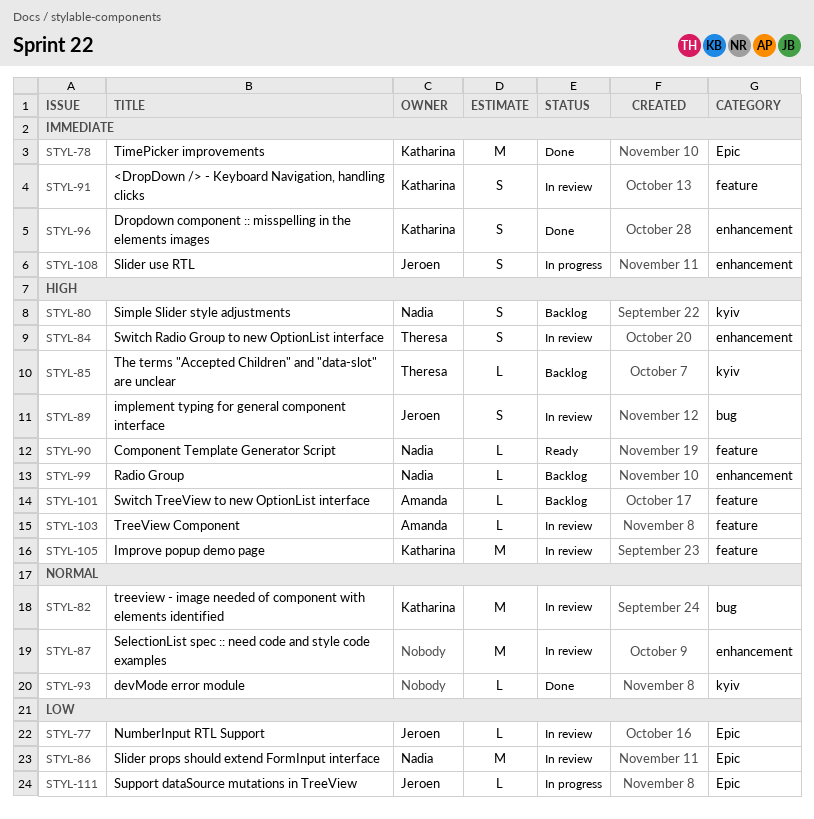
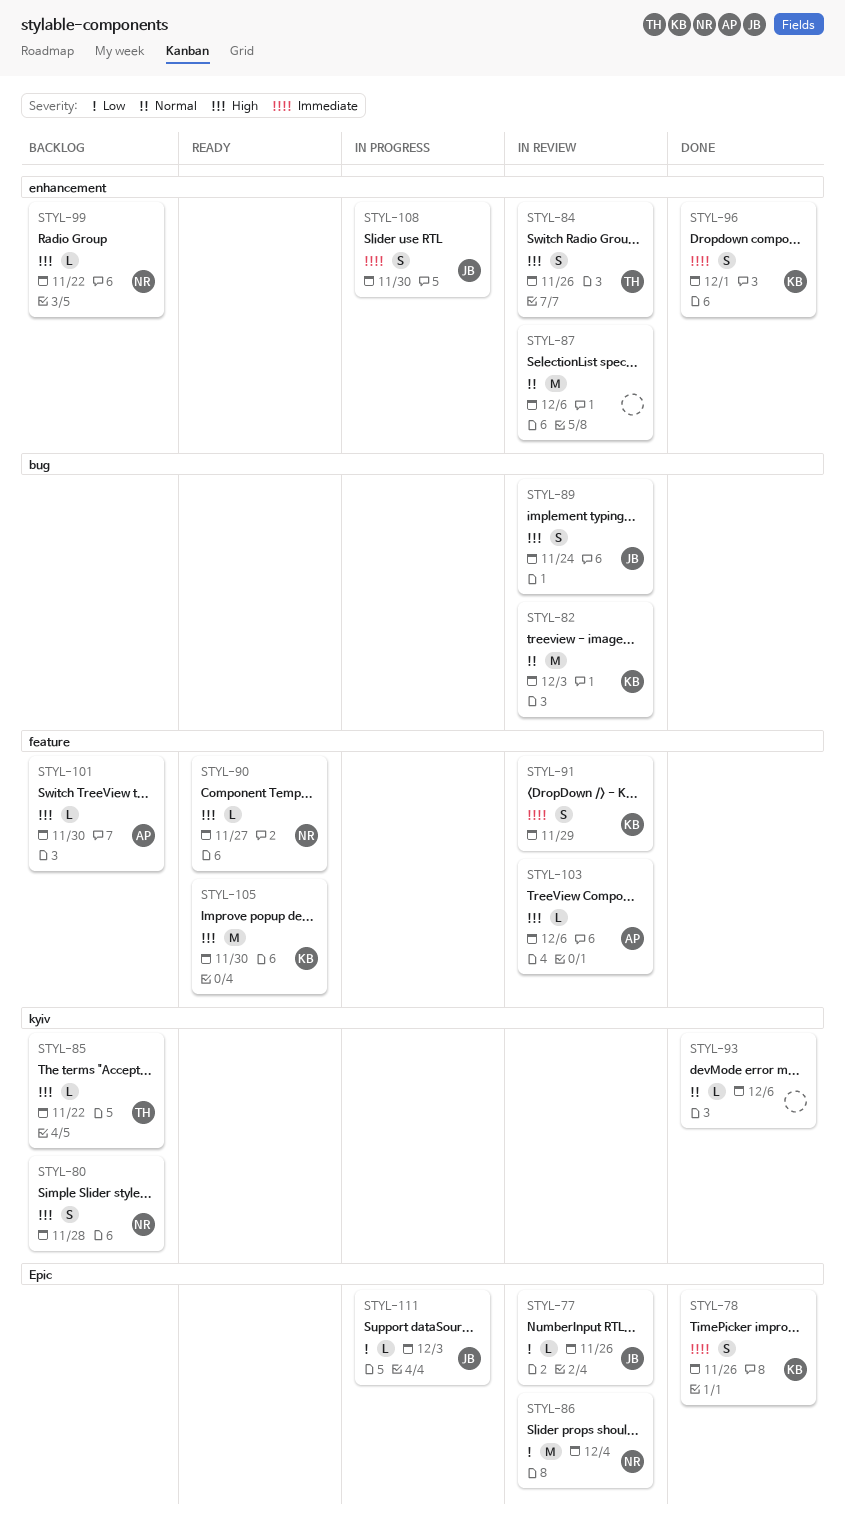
STYL-78, estimate: M -> S
STYL-105, status: In review -> Ready

